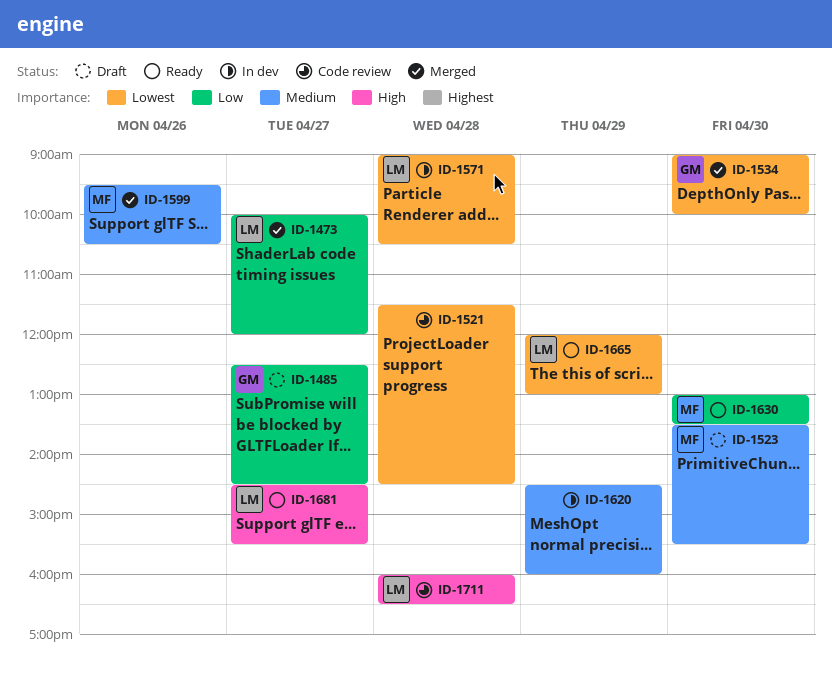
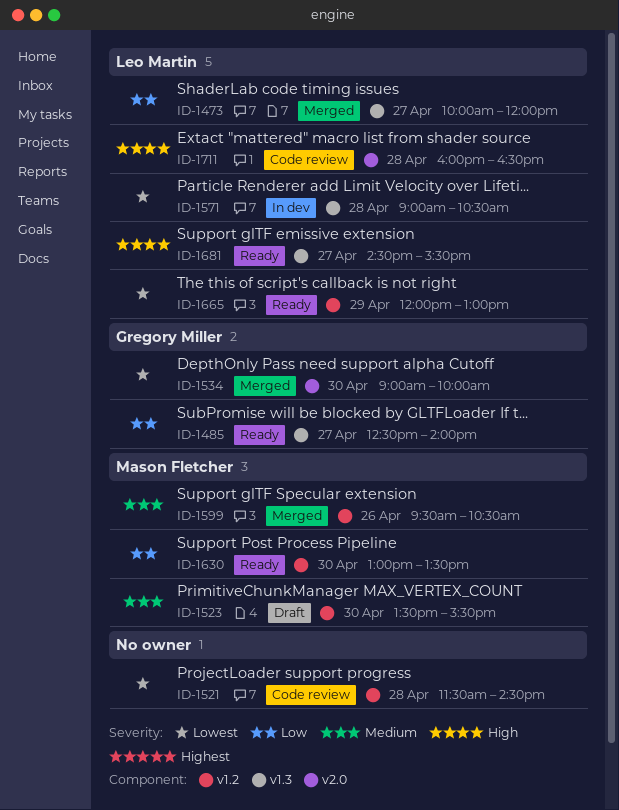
ID-1485, status: Draft -> Ready
ID-1485, ends: 14:30 -> 14:00
ID-1620: present -> none

